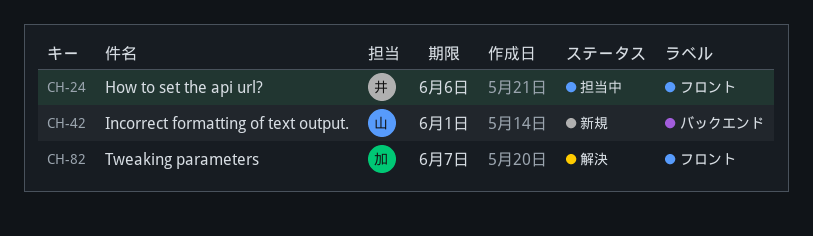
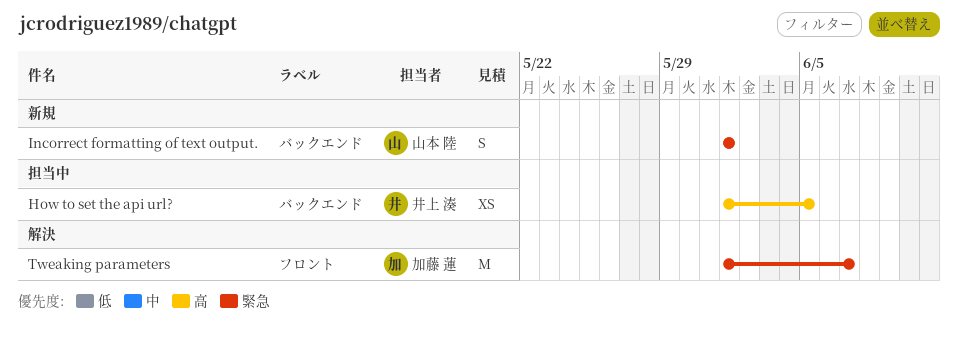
How to set the api url?, label: フロント -> バックエンド
How to set the api url?, due: Jun 6 -> Jun 5

